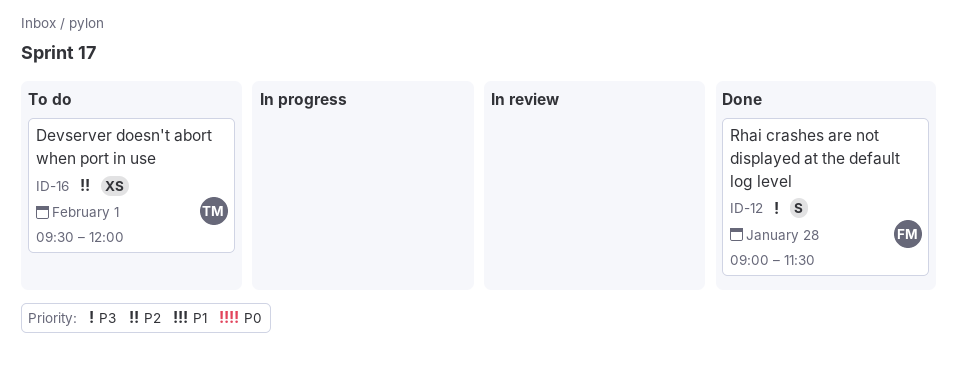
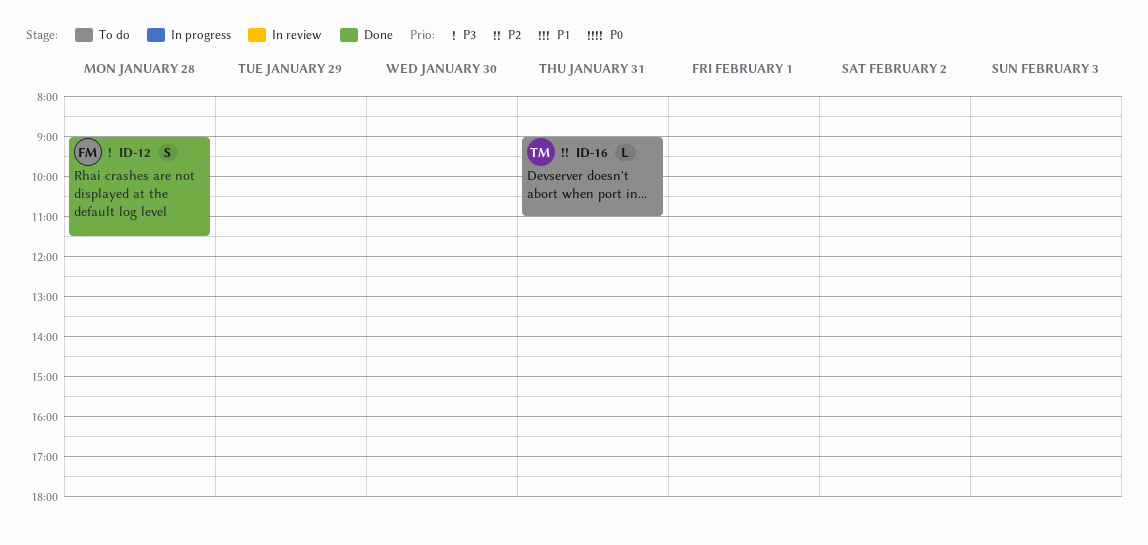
ID-16, estimate: XS -> L
ID-16, day: Feb 1 -> Jan 31
ID-16, begins: 09:30 -> 09:00
ID-16, ends: 12:00 -> 11:00

